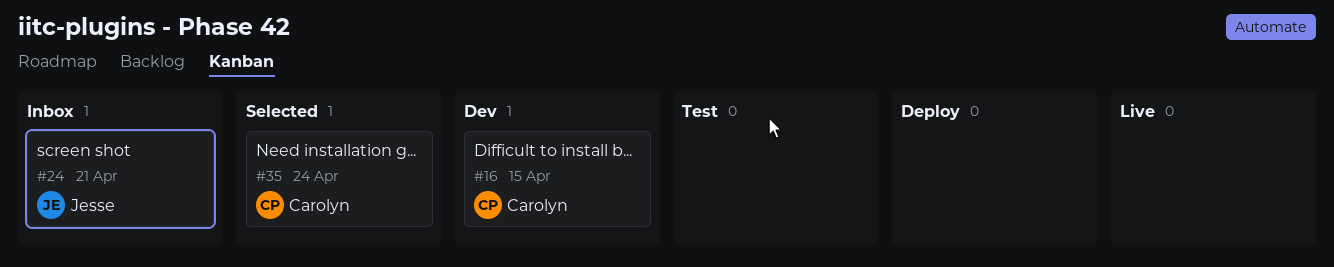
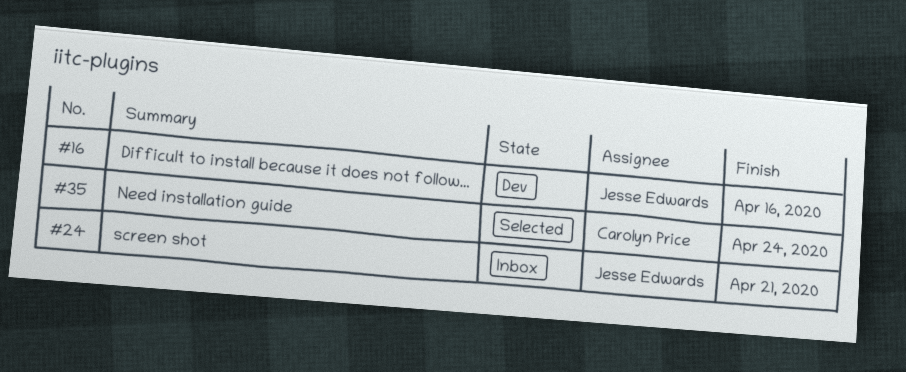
#16, owner: Carolyn Price -> Jesse Edwards
#16, due: Apr 15 -> Apr 16

